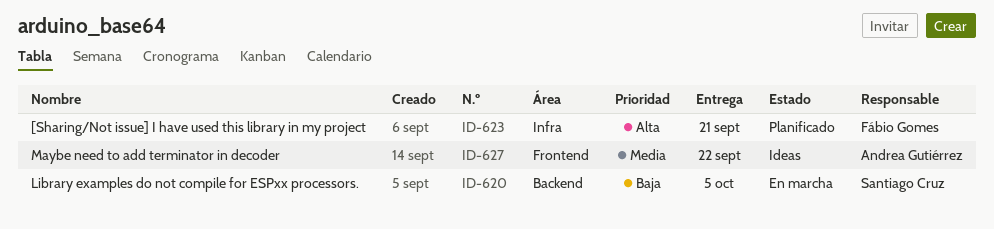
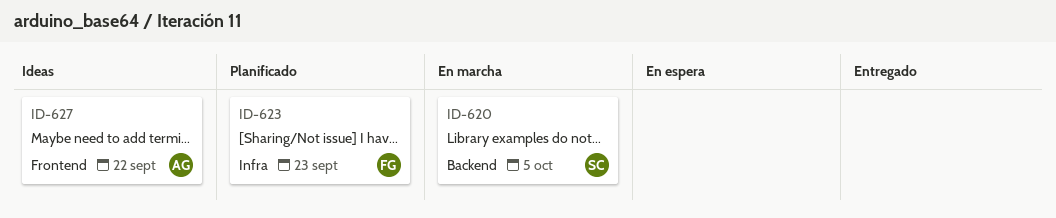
ID-623, due: Sep 21 -> Sep 23

